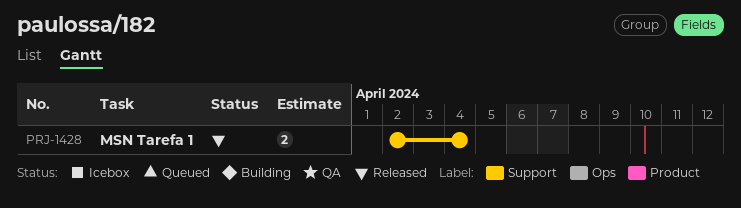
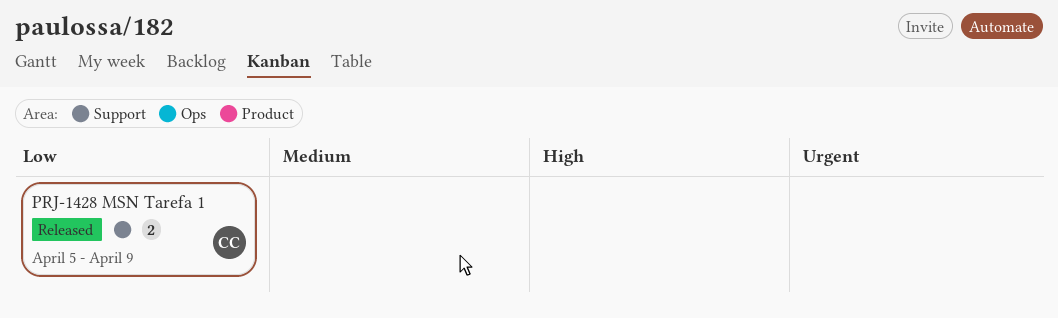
PRJ-1428, start: Apr 2 -> Apr 5
PRJ-1428, due: Apr 4 -> Apr 9

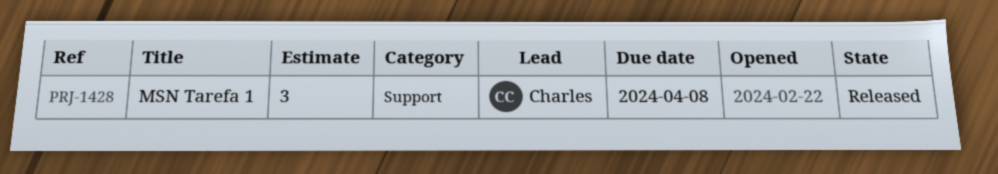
PRJ-1428, estimate: 2 -> 3
PRJ-1428, due: Apr 9 -> Apr 8

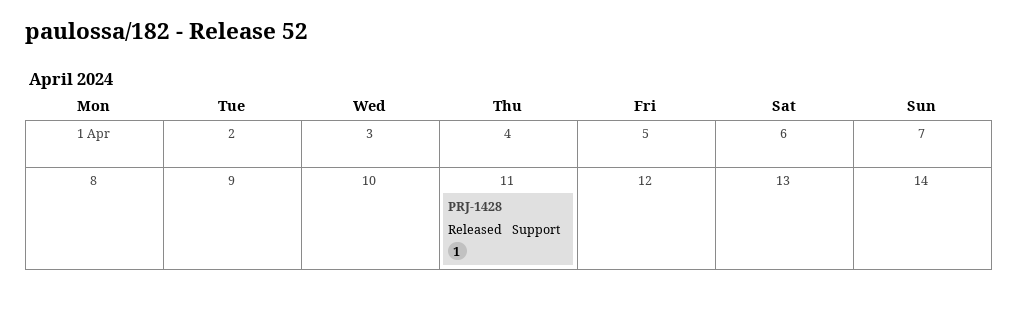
PRJ-1428, estimate: 3 -> 1
PRJ-1428, due: Apr 8 -> Apr 11

